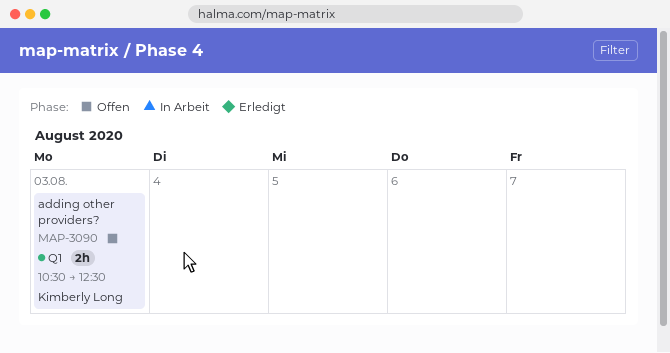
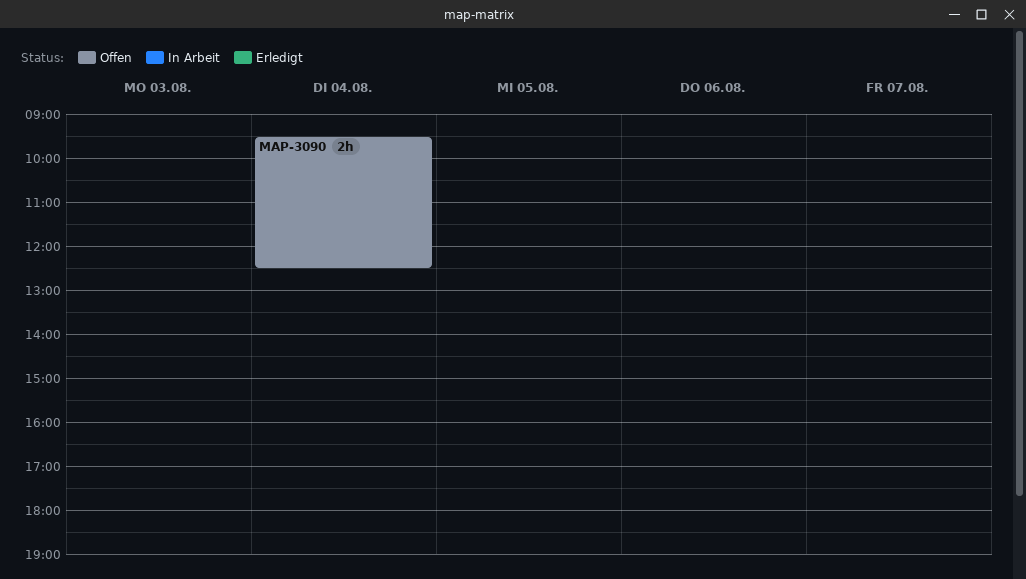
MAP-3090, day: Aug 3 -> Aug 4
MAP-3090, begins: 10:30 -> 09:30

